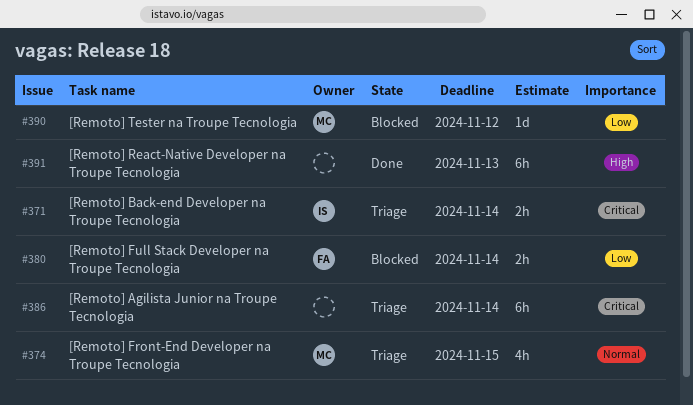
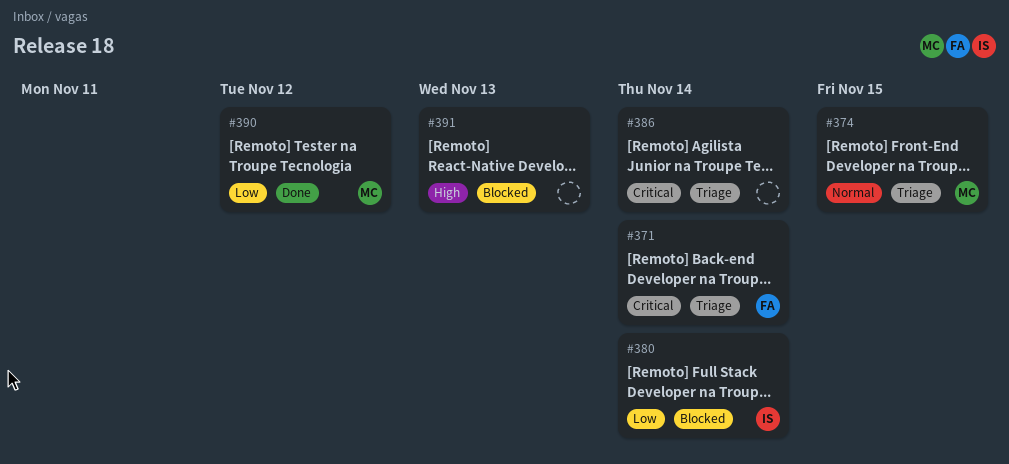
#371, owner: IS -> FA
#380, owner: FA -> IS
#390, status: Blocked -> Done
#391, status: Done -> Blocked

